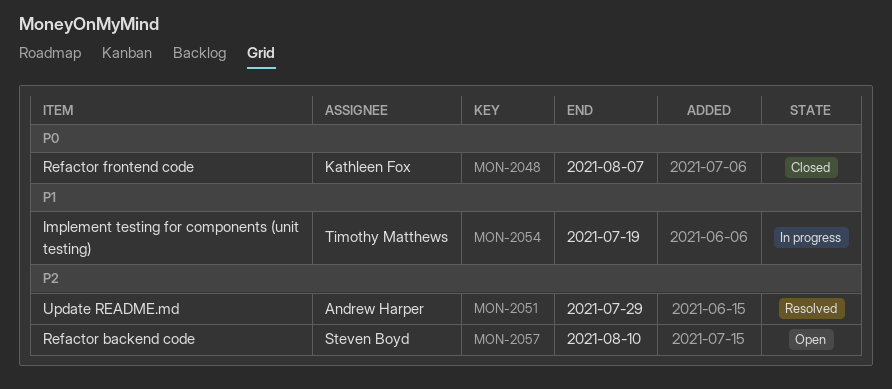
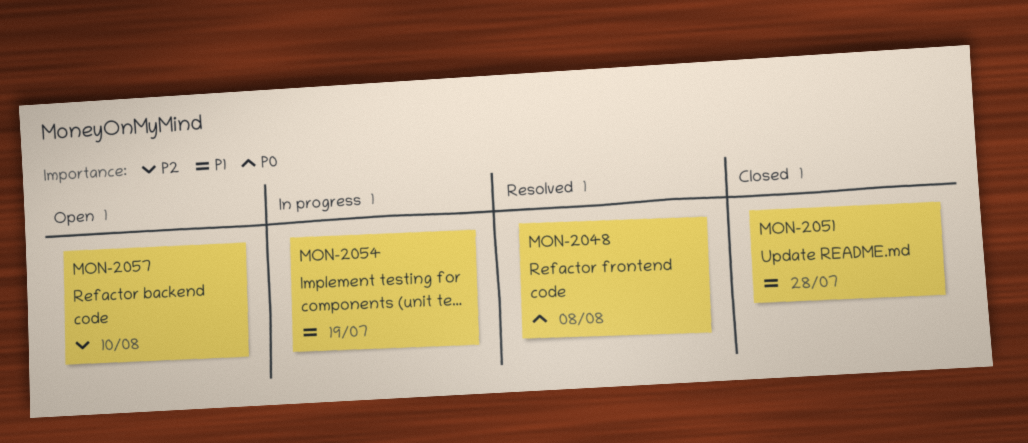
MON-2048, status: Closed -> Resolved
MON-2048, due: Aug 7 -> Aug 8
MON-2051, status: Resolved -> Closed
MON-2051, priority: P2 -> P1
MON-2051, due: Jul 29 -> Jul 28

